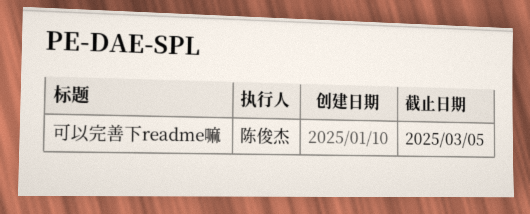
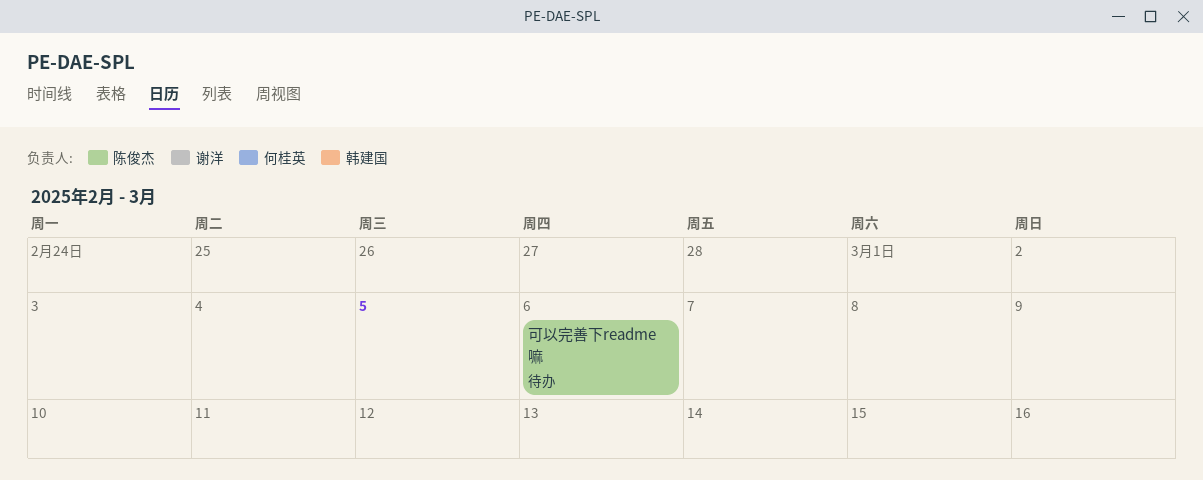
可以完善下readme嘛, due: Mar 5 -> Mar 6

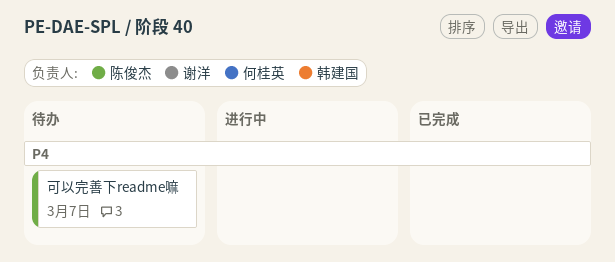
可以完善下readme嘛, due: Mar 6 -> Mar 7

